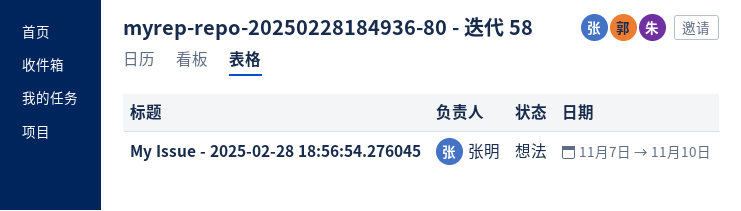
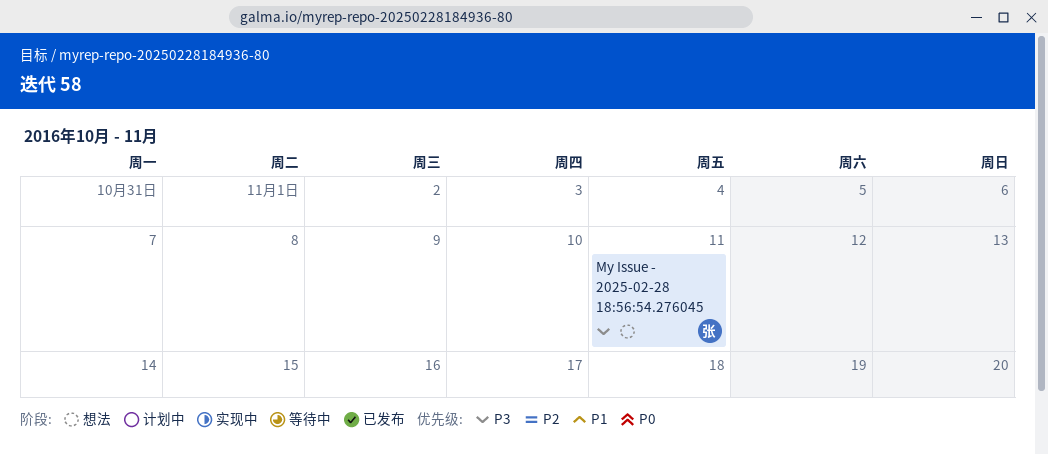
My Issue - 2025-02-28 18:56:54.276045, due: Nov 10 -> Nov 11

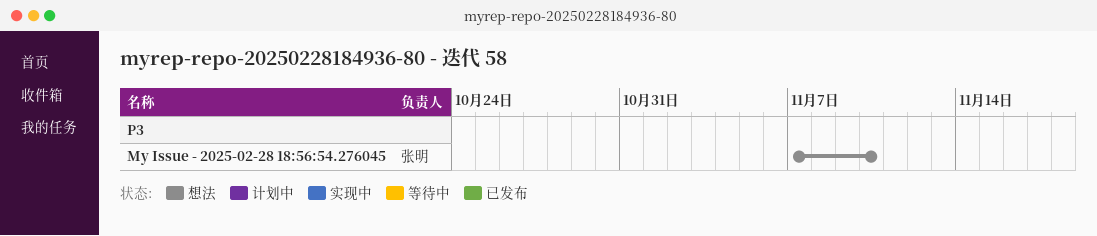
My Issue - 2025-02-28 18:56:54.276045, due: Nov 11 -> Nov 10

